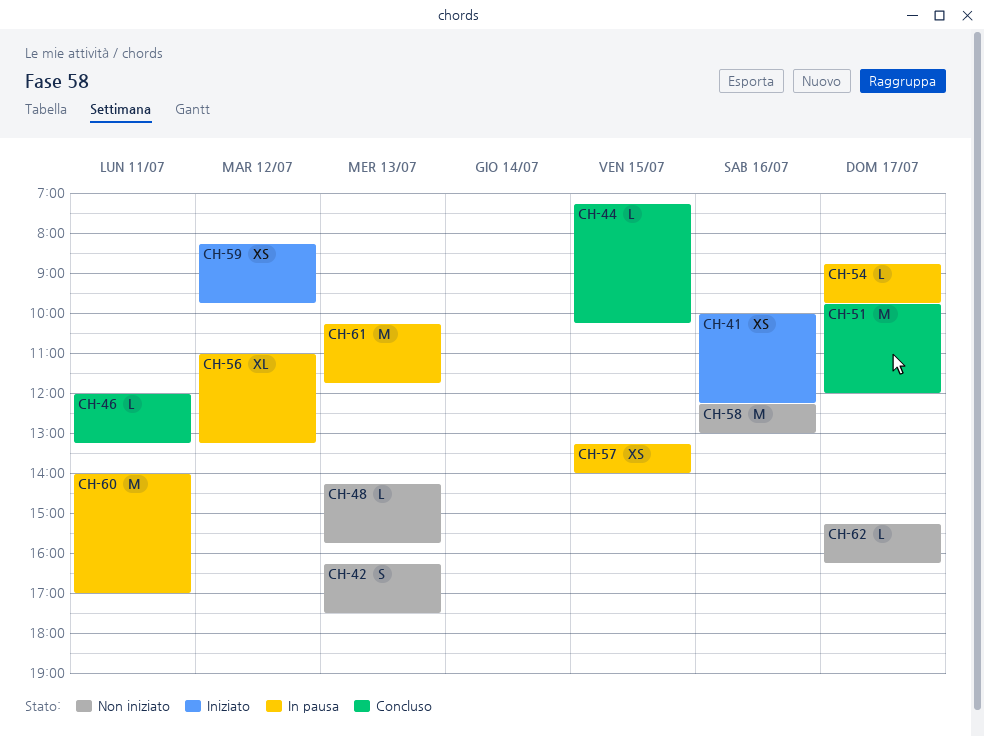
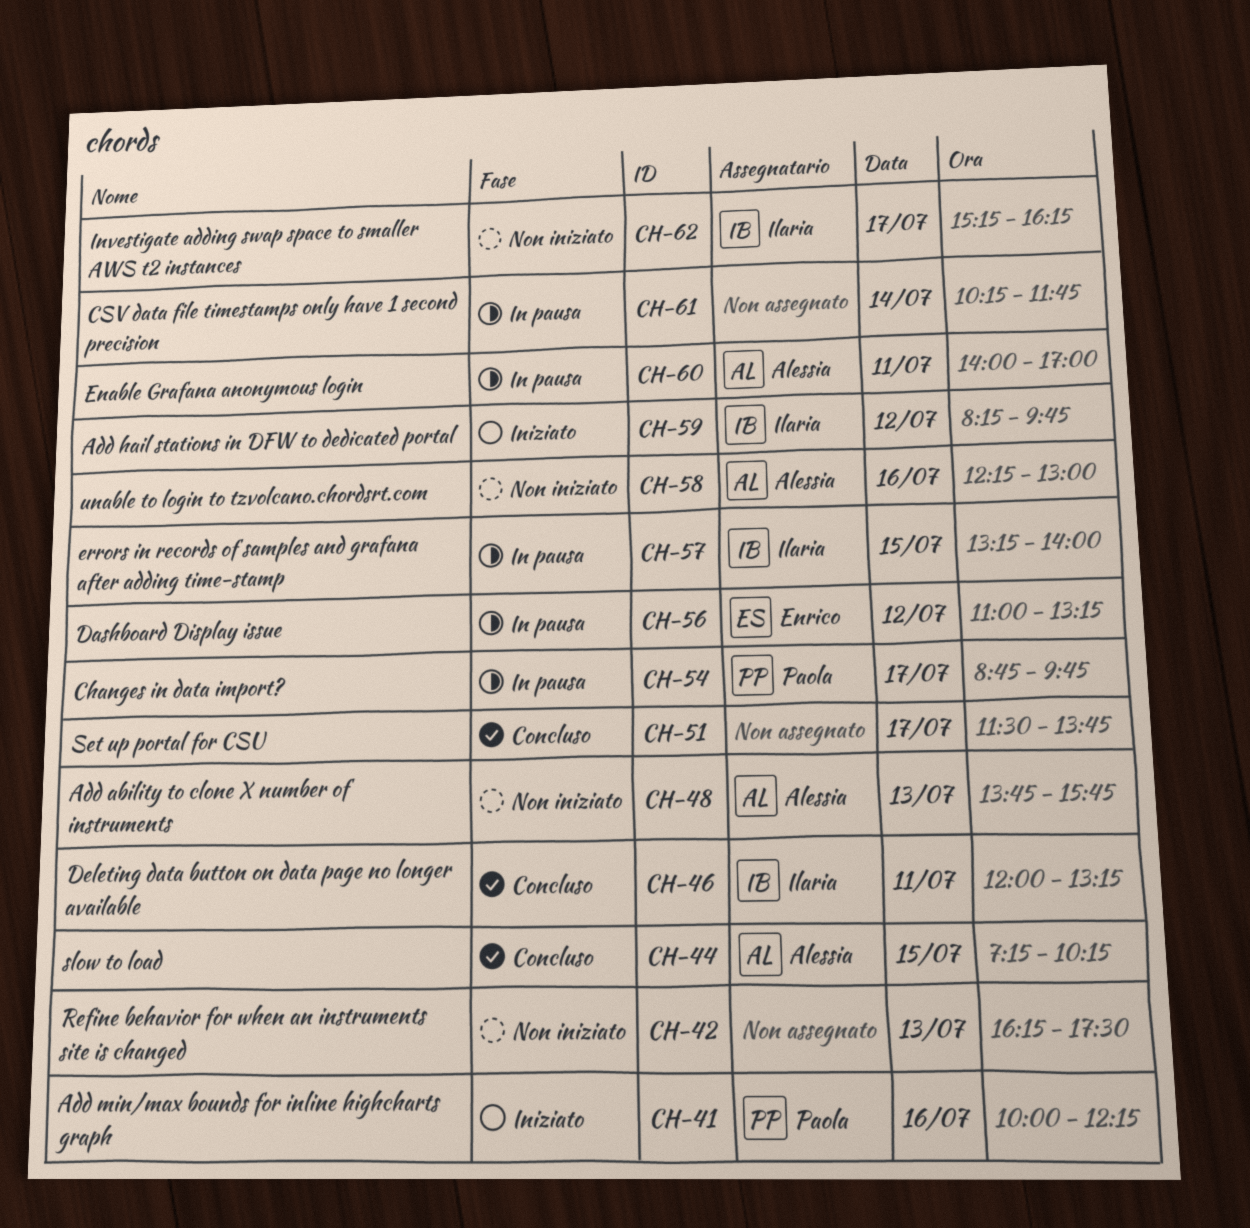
CH-48, begins: 14:15 -> 13:45
CH-51, begins: 09:45 -> 11:30
CH-51, ends: 12:00 -> 13:45
CH-61, day: Jul 13 -> Jul 14

